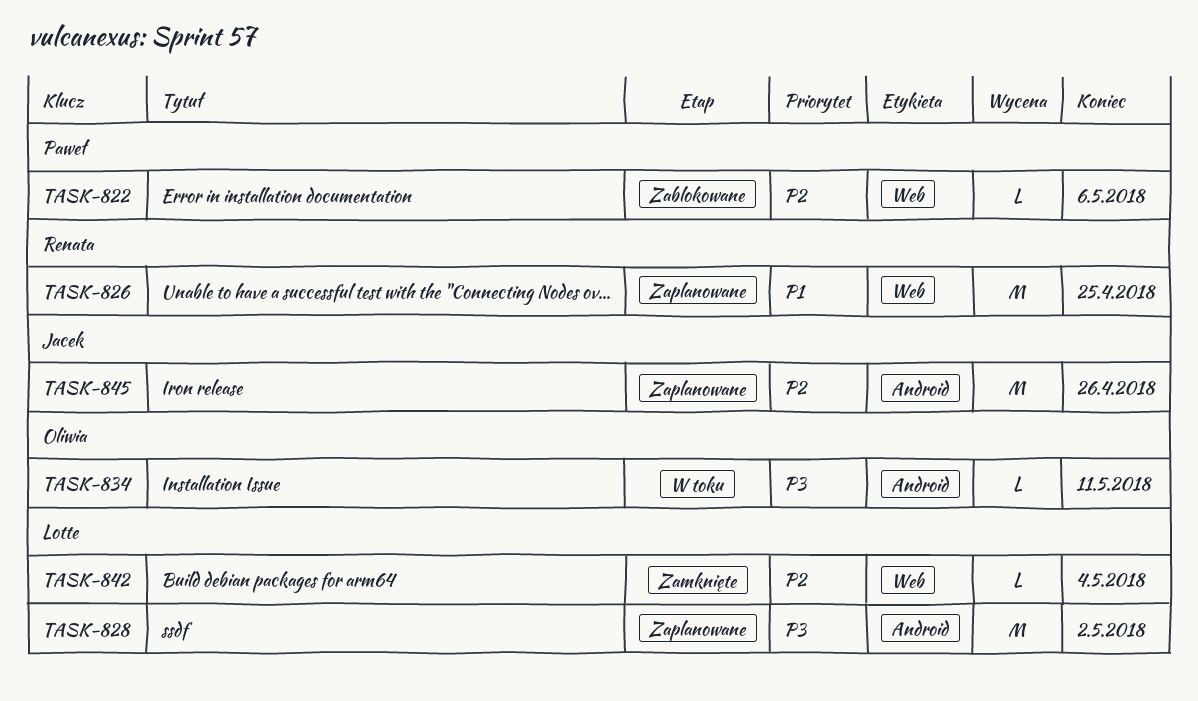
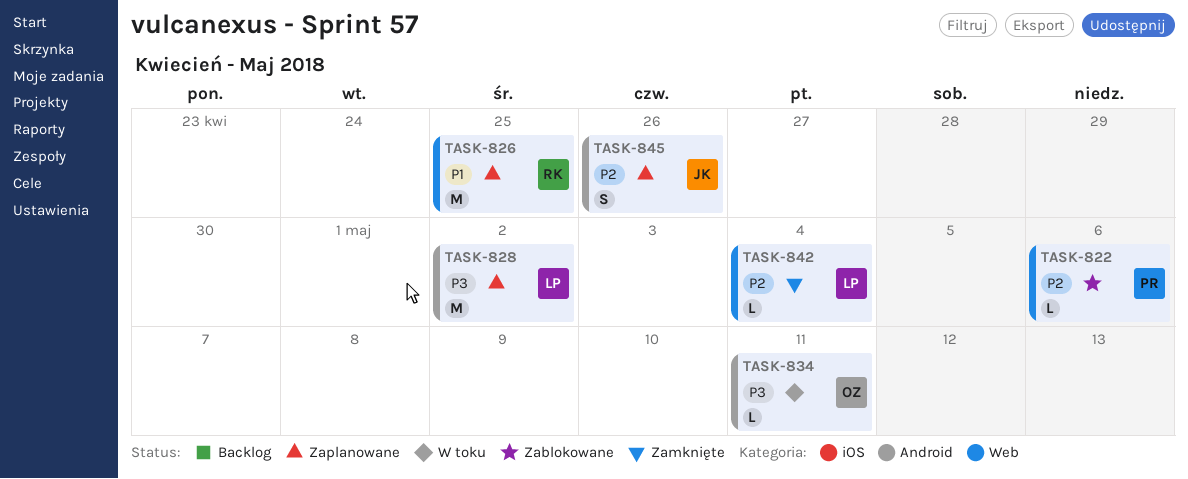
TASK-845, estimate: M -> S

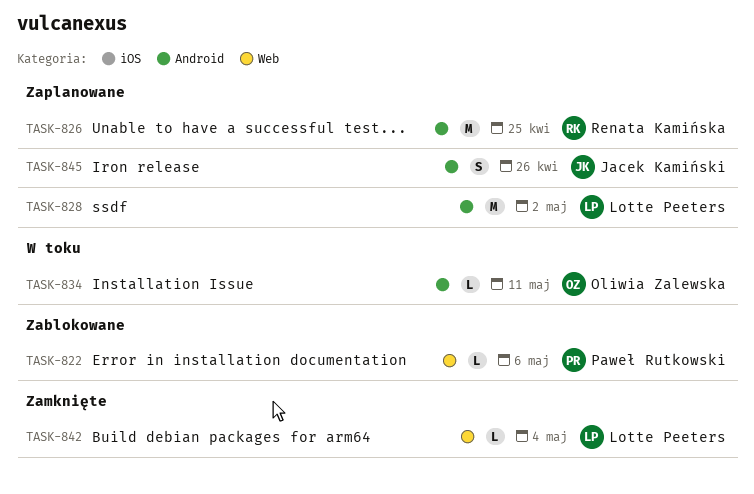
TASK-826, label: Web -> Android

